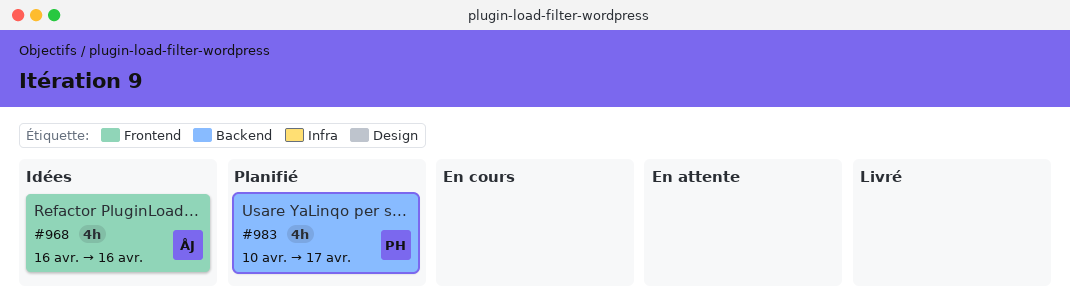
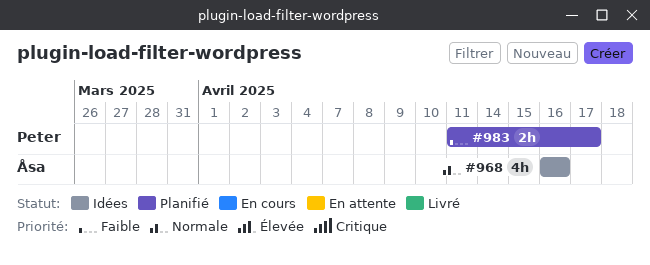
#983, estimate: 4h -> 2h
#983, start: Apr 10 -> Apr 11

